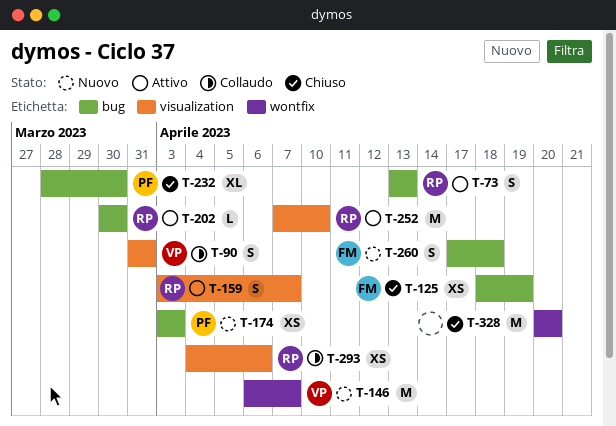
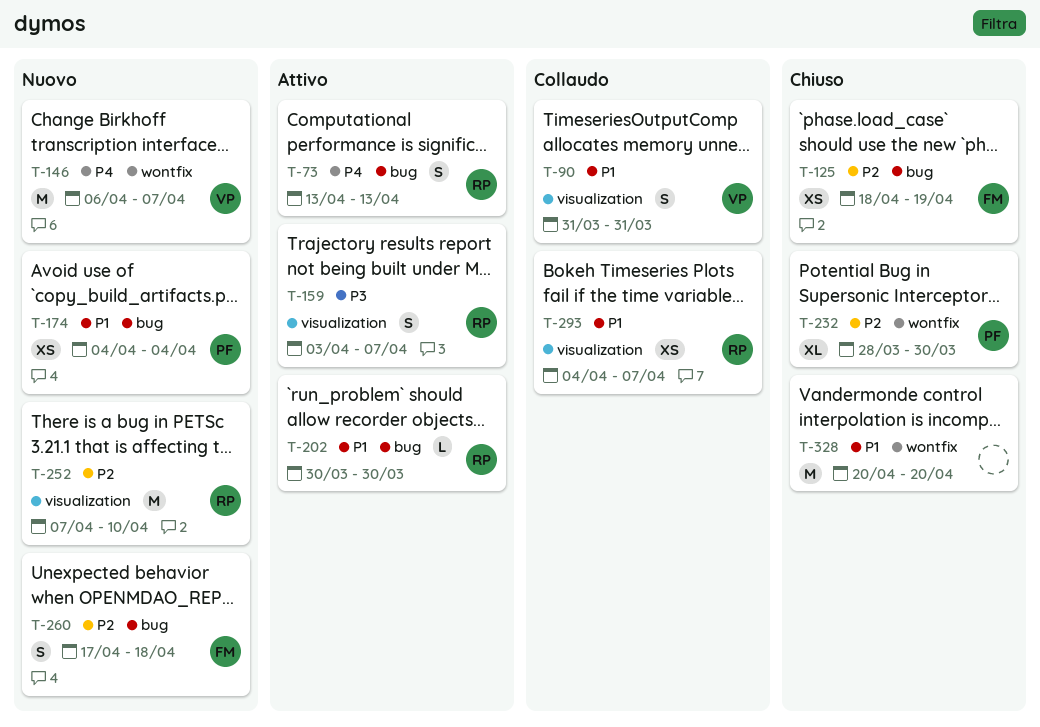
T-174, start: Apr 3 -> Apr 4
T-174, due: Apr 3 -> Apr 4
T-232, label: bug -> wontfix
T-252, status: Attivo -> Nuovo
T-293, due: Apr 6 -> Apr 7

